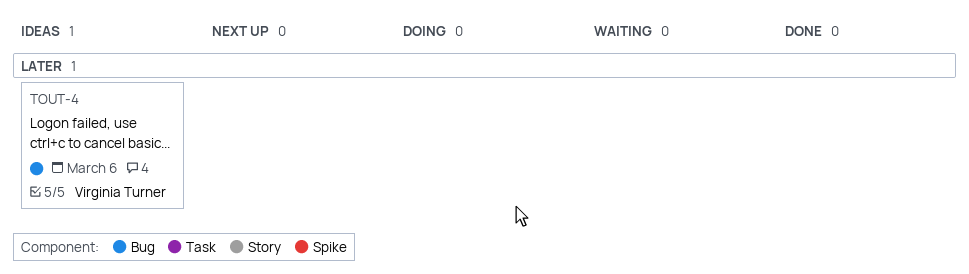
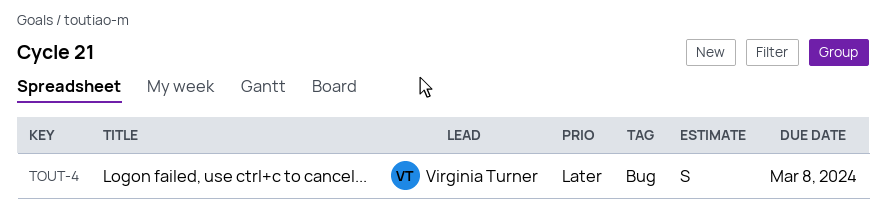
TOUT-4, due: Mar 6 -> Mar 8

